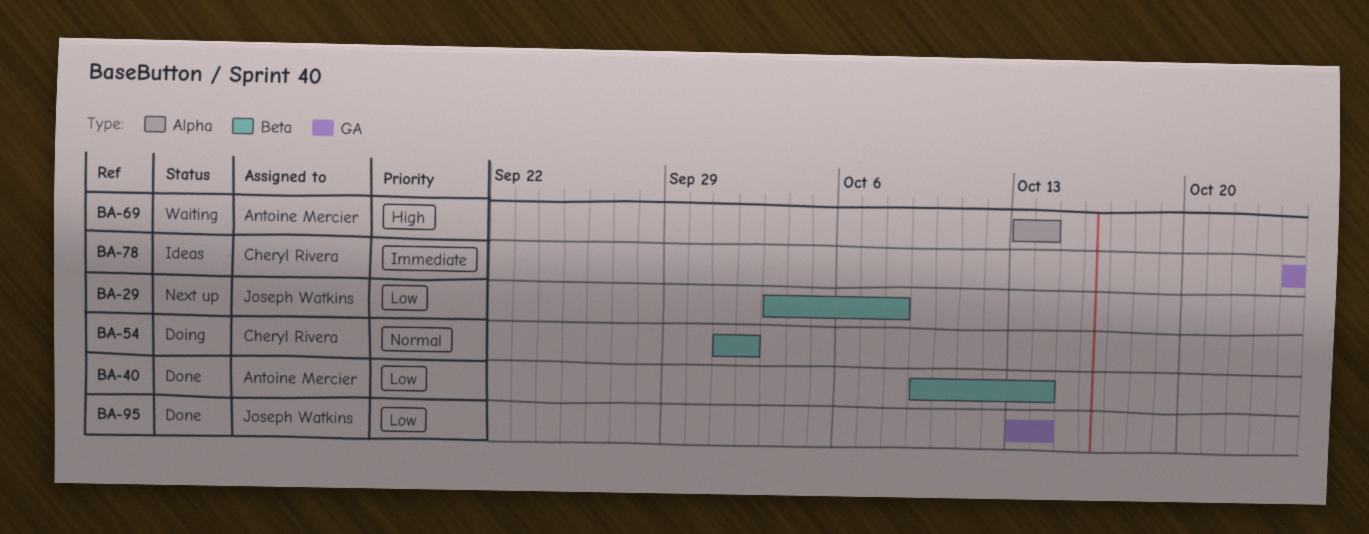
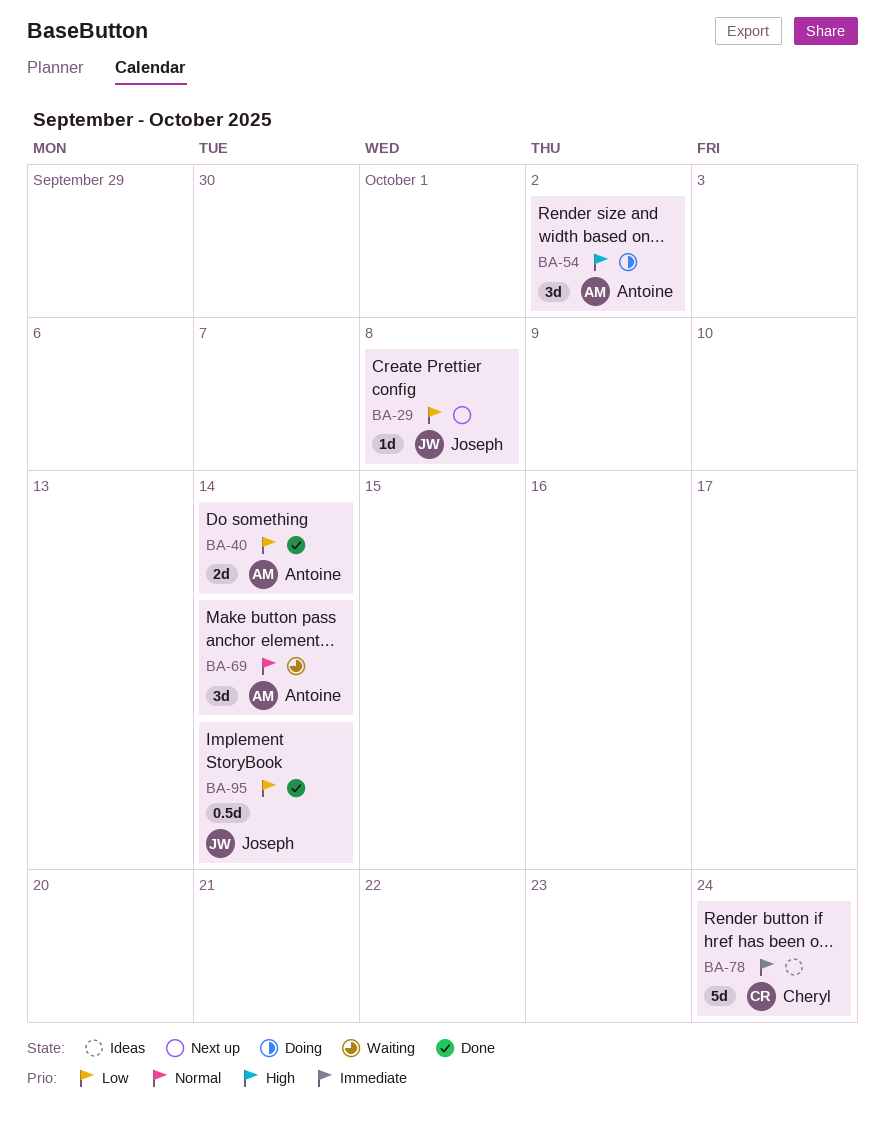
BA-54, owner: Cheryl Rivera -> Antoine Mercier
BA-54, priority: Normal -> High
BA-69, priority: High -> Normal

